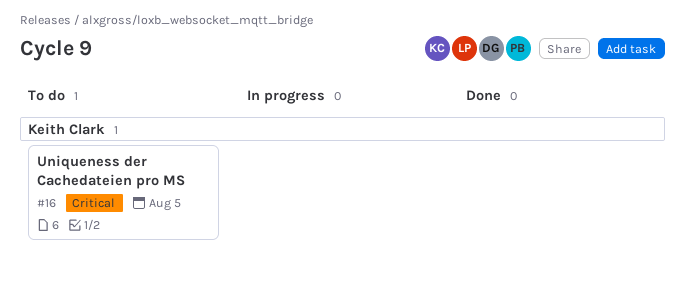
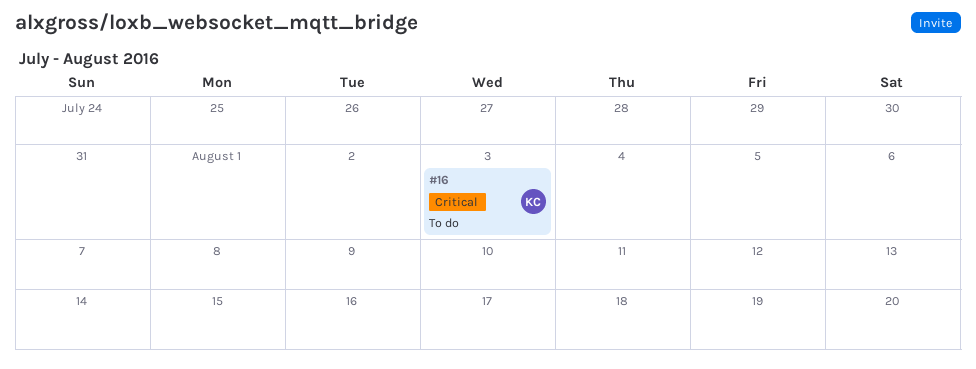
#16, due: Aug 5 -> Aug 3

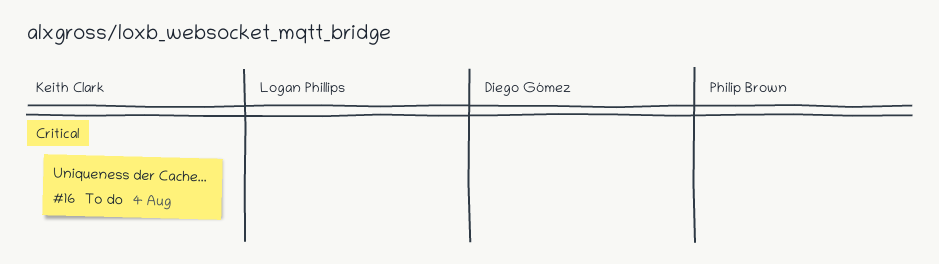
#16, due: Aug 3 -> Aug 4

